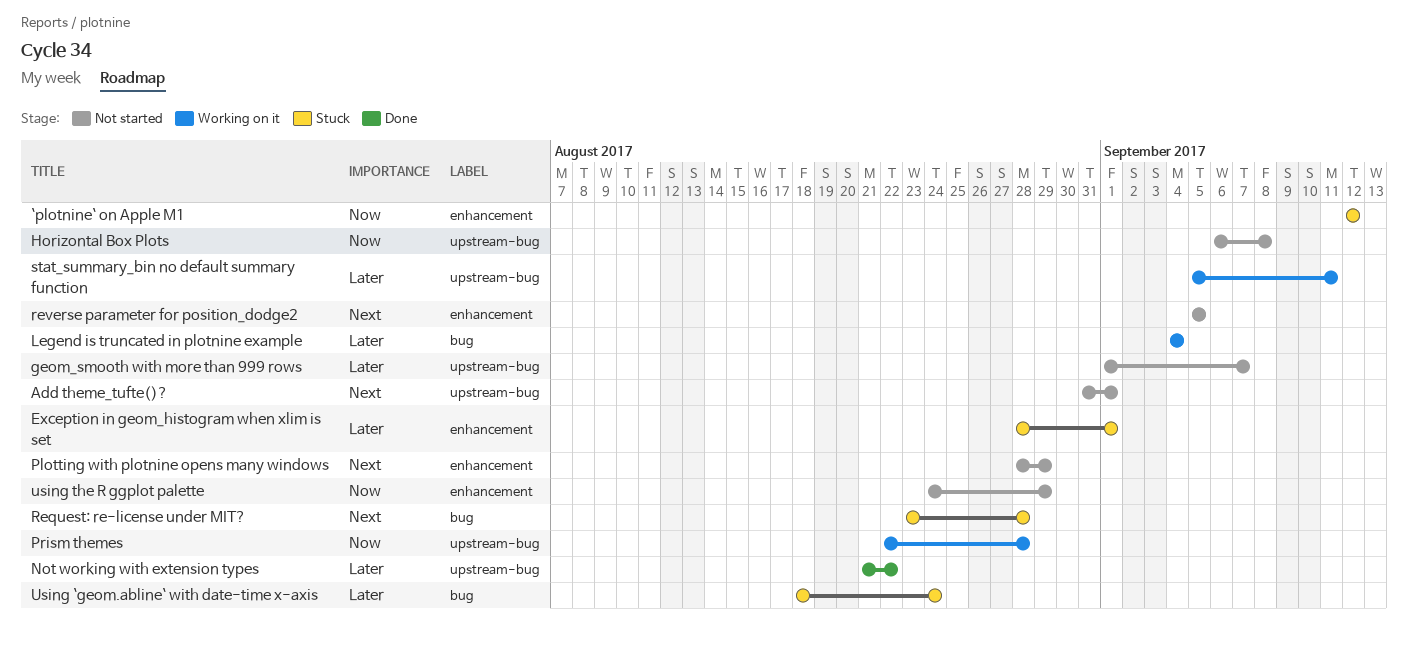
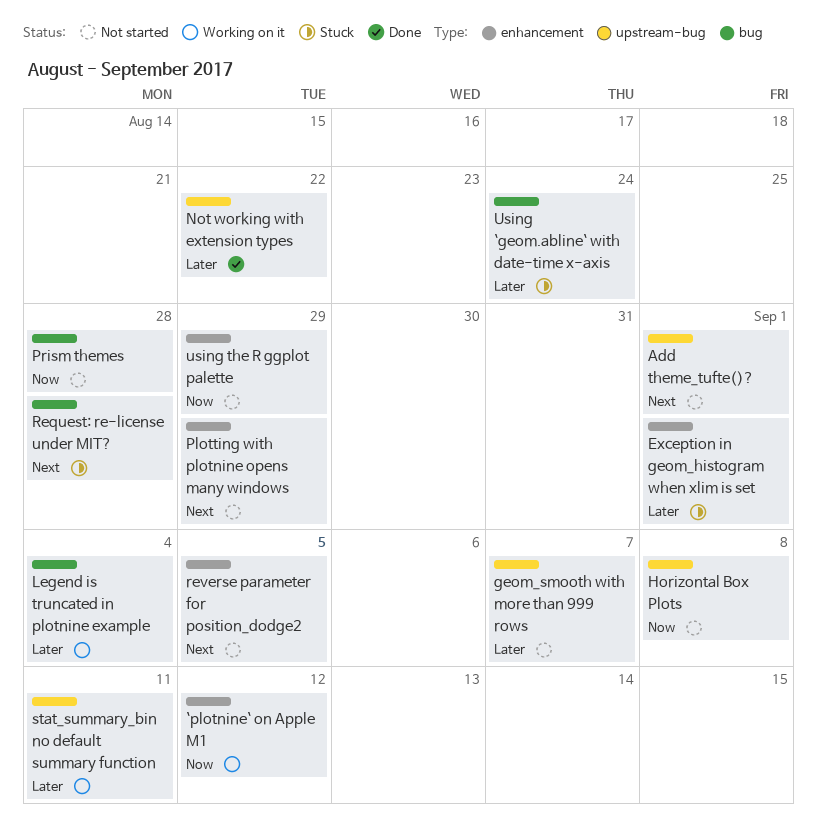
`plotnine` on Apple M1, status: Stuck -> Working on it
Prism themes, status: Working on it -> Not started
Prism themes, label: upstream-bug -> bug

